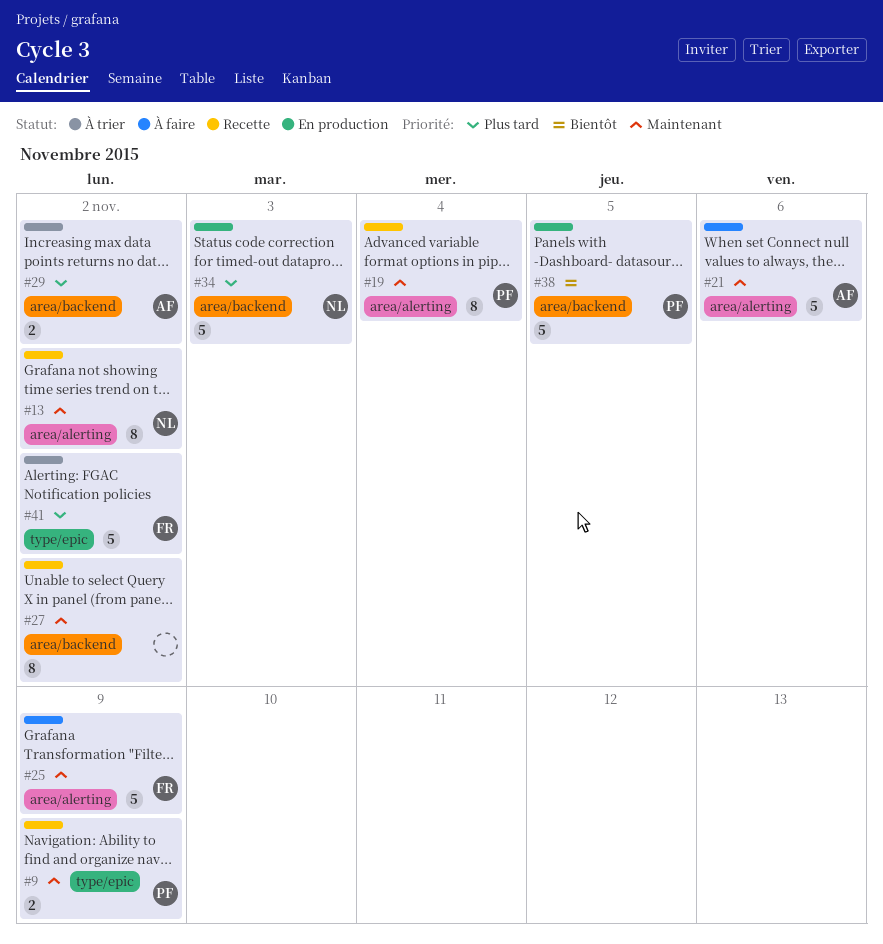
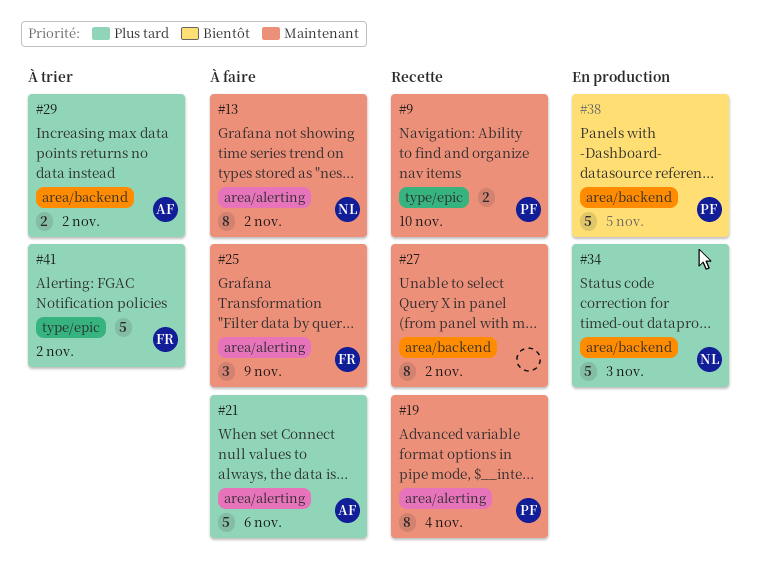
#9, due: Nov 9 -> Nov 10
#13, status: Recette -> À faire
#21, priority: Maintenant -> Plus tard
#25, estimate: 5 -> 3

